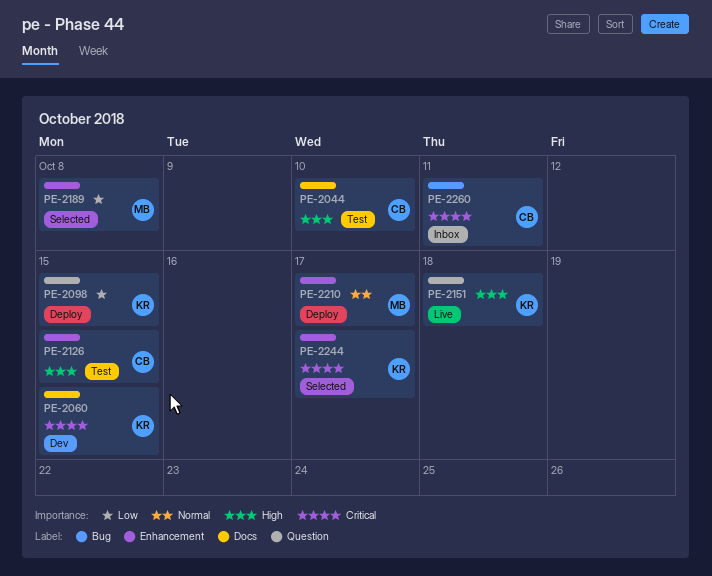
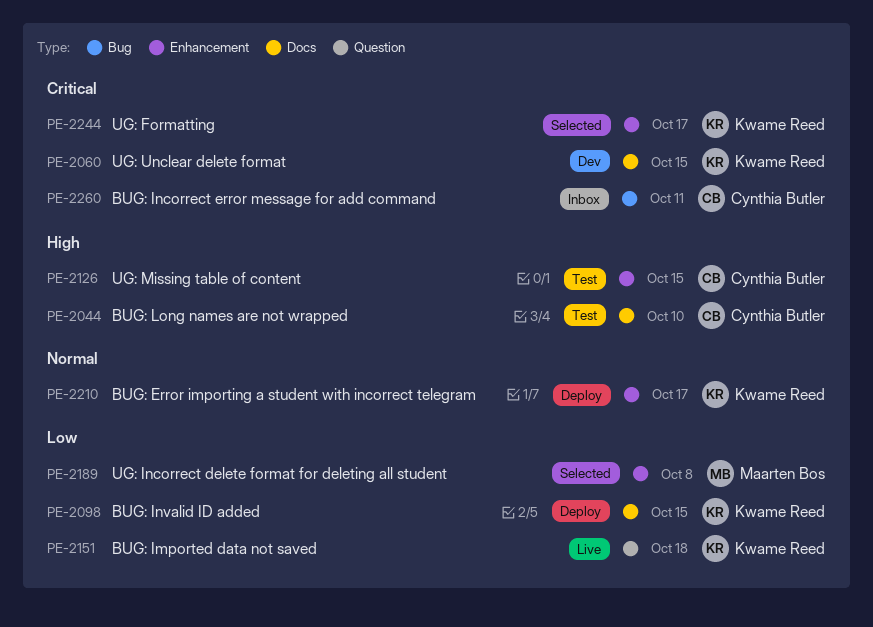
PE-2098, label: Question -> Docs
PE-2151, priority: High -> Low
PE-2210, owner: Maarten Bos -> Kwame Reed

